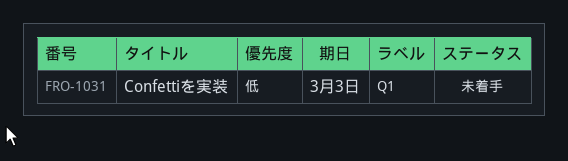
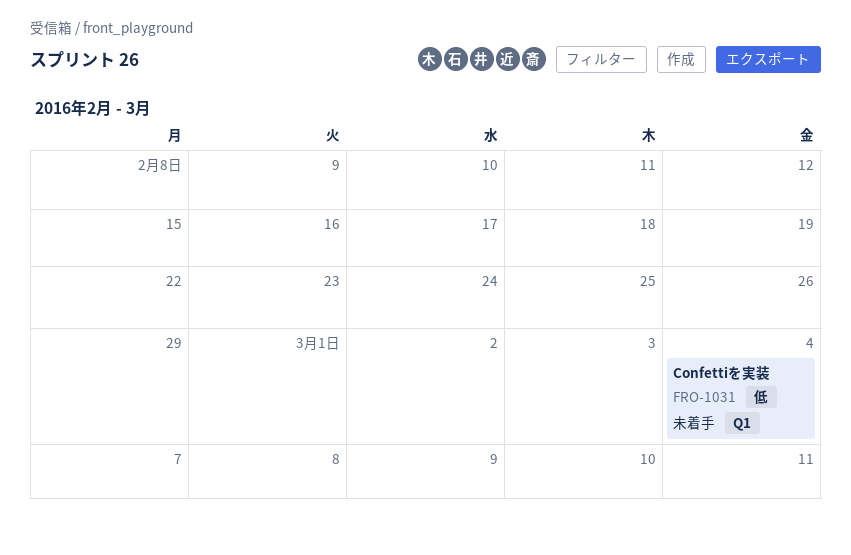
FRO-1031, due: Mar 3 -> Mar 4

